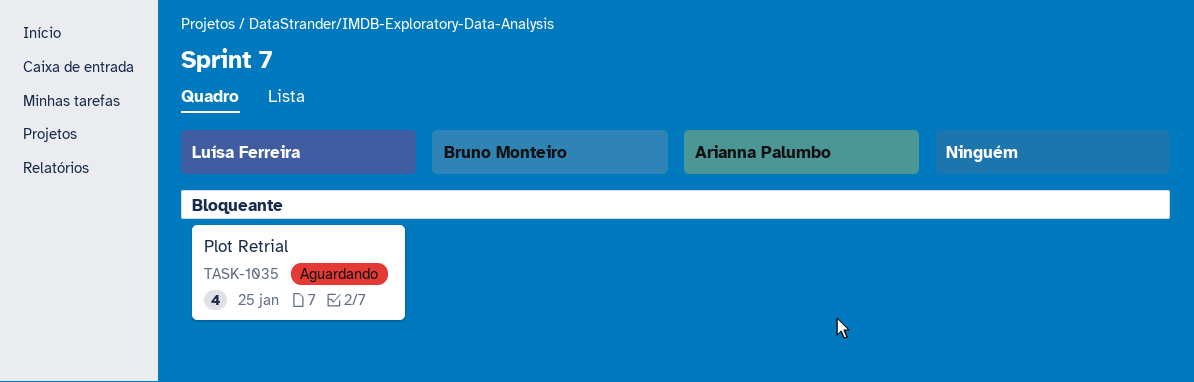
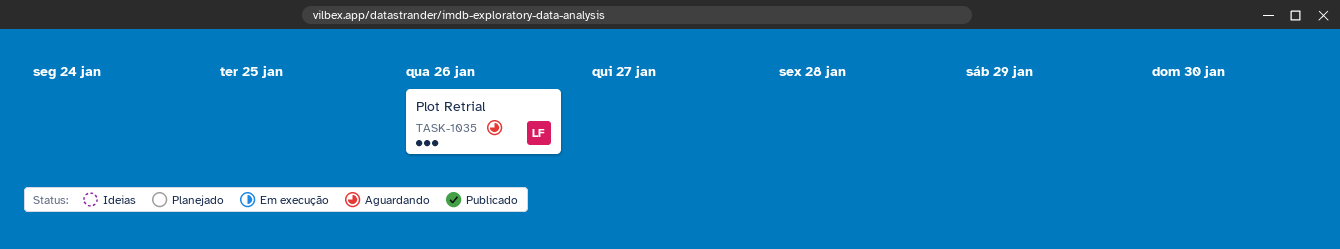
TASK-1035, estimate: 4 -> 3
TASK-1035, due: Jan 25 -> Jan 26

